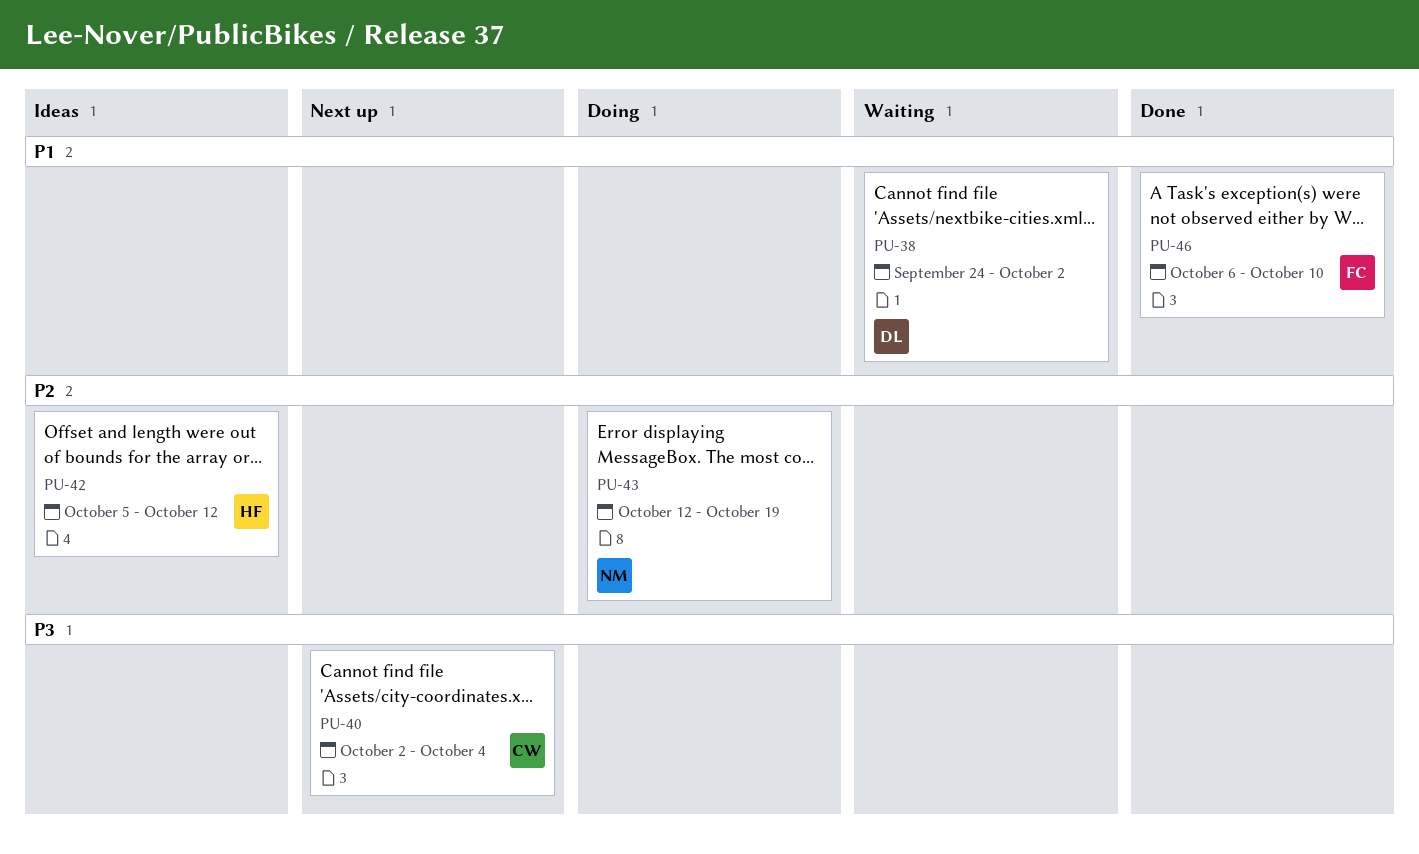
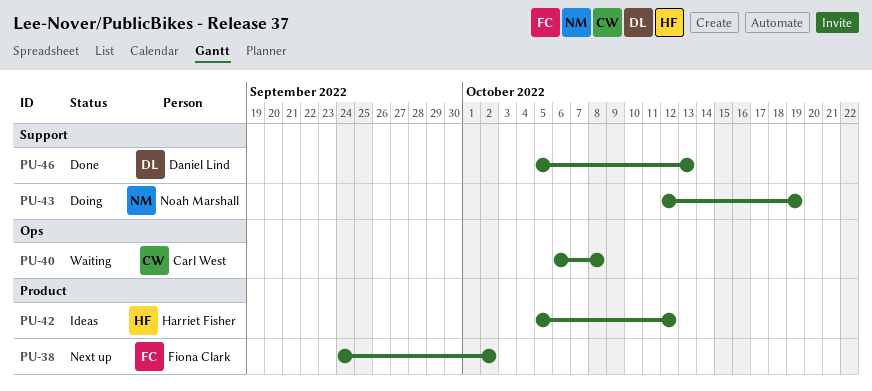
PU-38, status: Waiting -> Next up
PU-38, owner: Daniel Lind -> Fiona Clark
PU-40, status: Next up -> Waiting
PU-40, start: Oct 2 -> Oct 6
PU-40, due: Oct 4 -> Oct 8
PU-46, owner: Fiona Clark -> Daniel Lind
PU-46, start: Oct 6 -> Oct 5
PU-46, due: Oct 10 -> Oct 13

